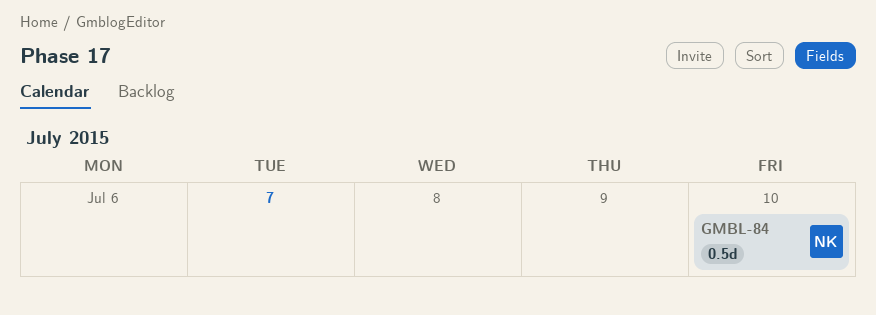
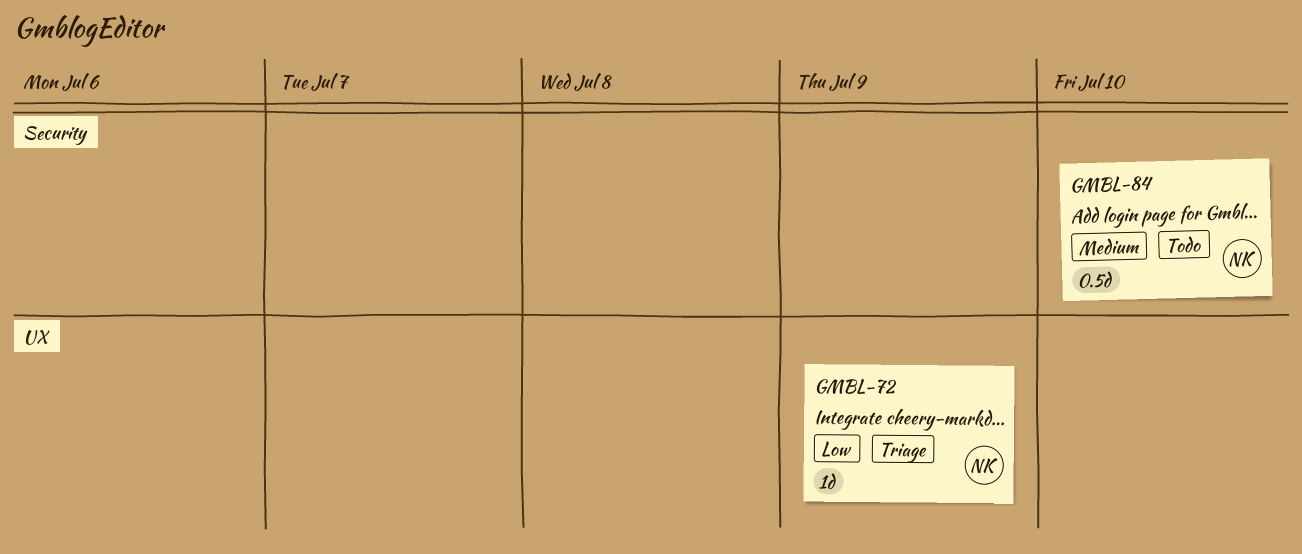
GMBL-72: none -> present

